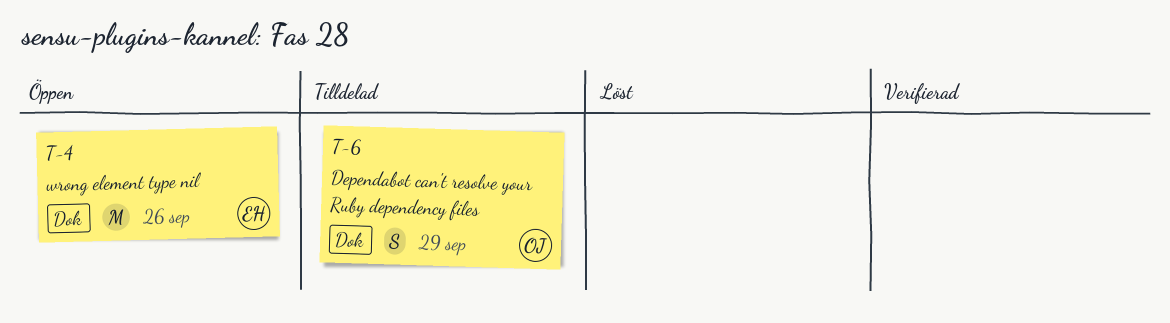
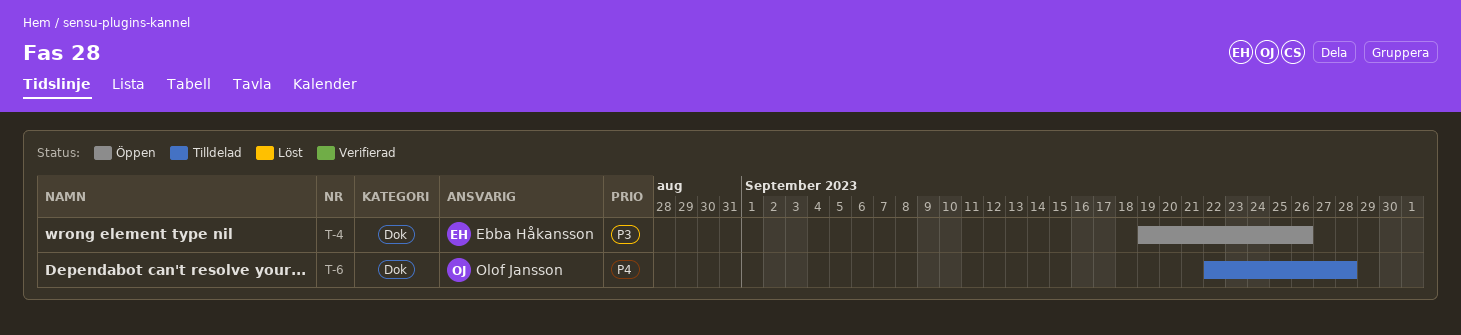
T-6, due: Sep 29 -> Sep 28

